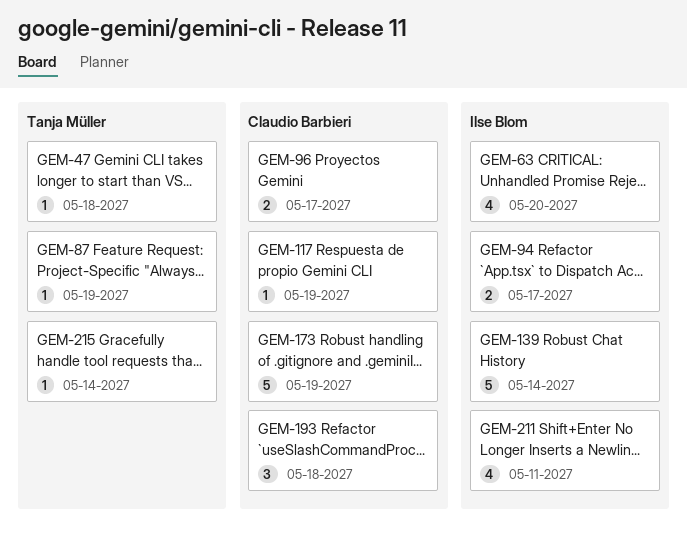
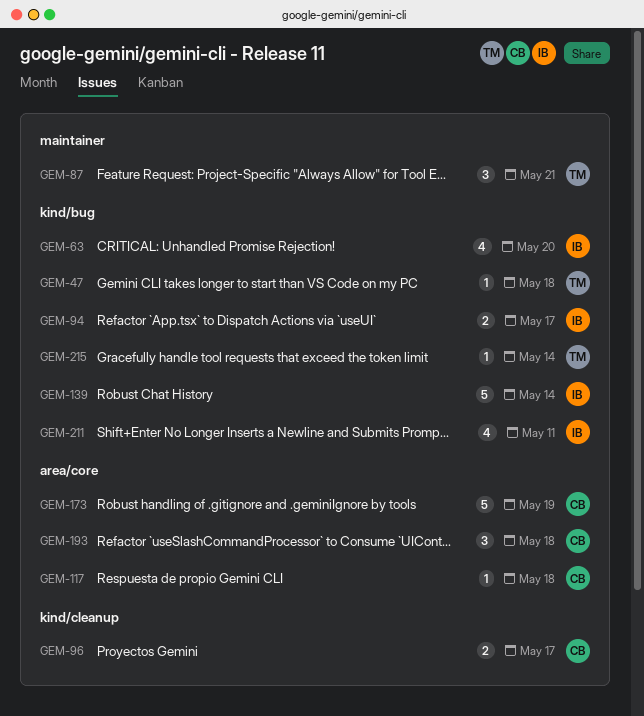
GEM-87, estimate: 1 -> 3
GEM-87, due: May 19 -> May 21
GEM-117, due: May 19 -> May 18

